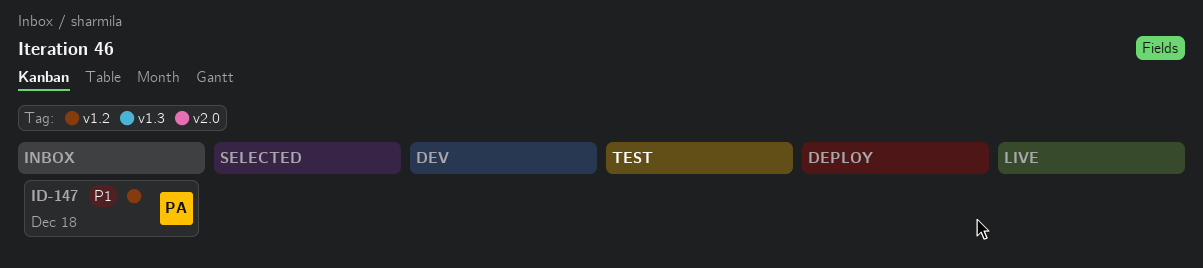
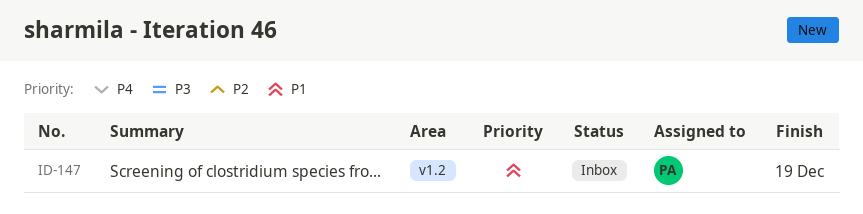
ID-147, due: Dec 18 -> Dec 19

